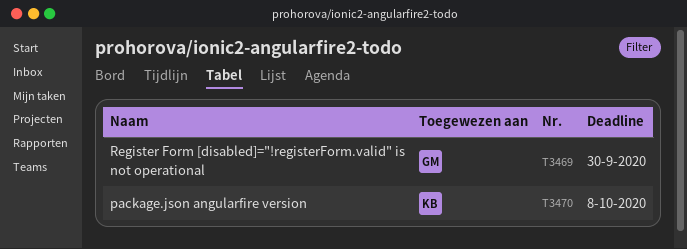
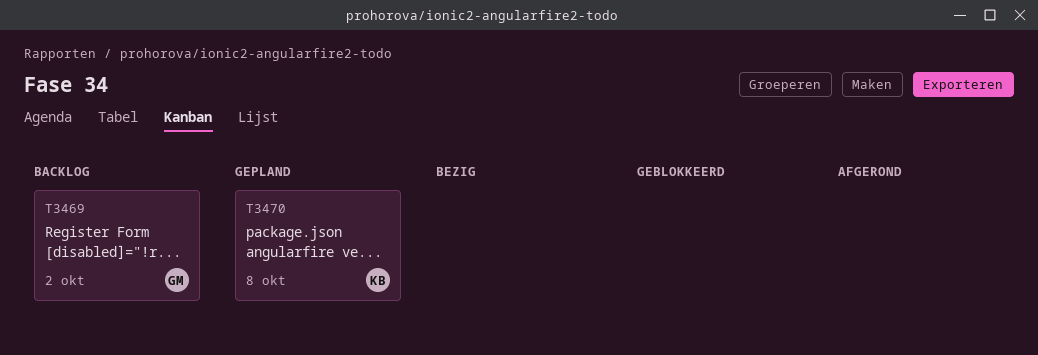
T3469, due: Sep 30 -> Oct 2

